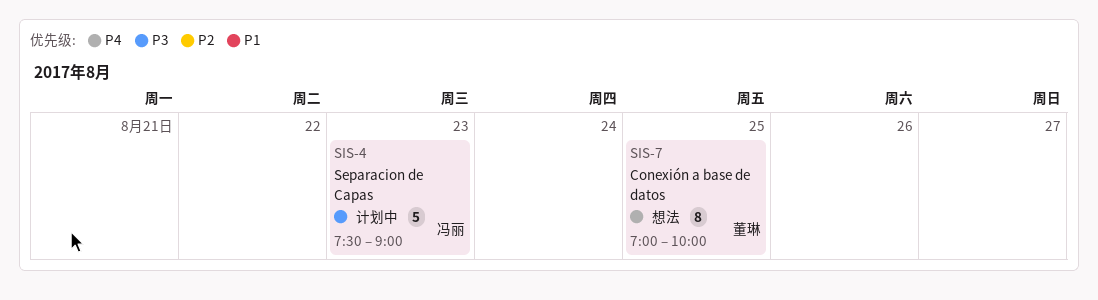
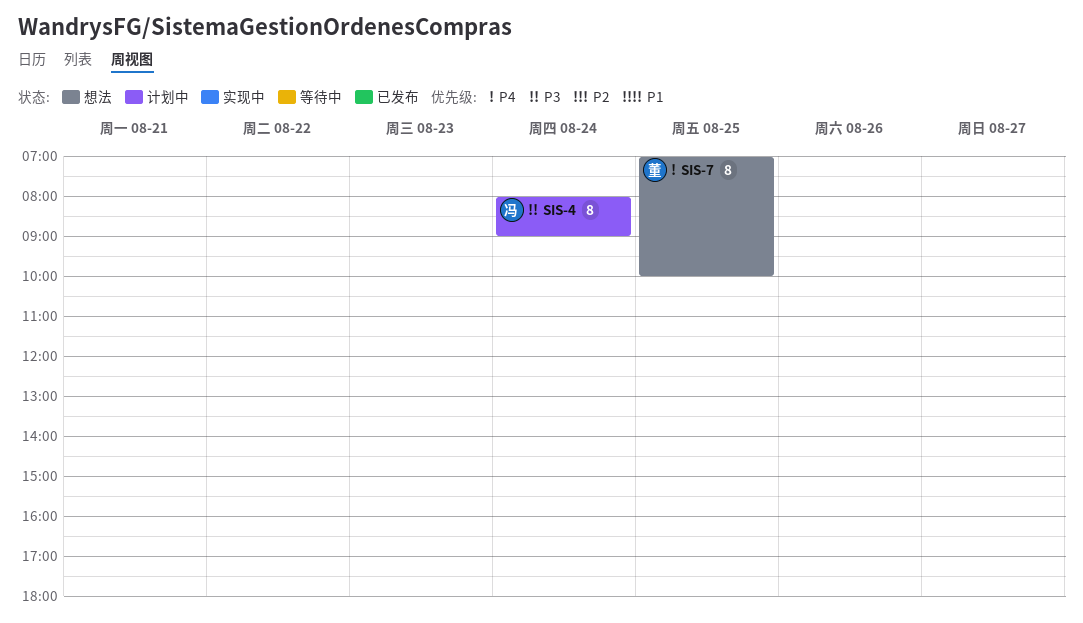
SIS-4, estimate: 5 -> 8
SIS-4, day: Aug 23 -> Aug 24
SIS-4, begins: 07:30 -> 08:00

